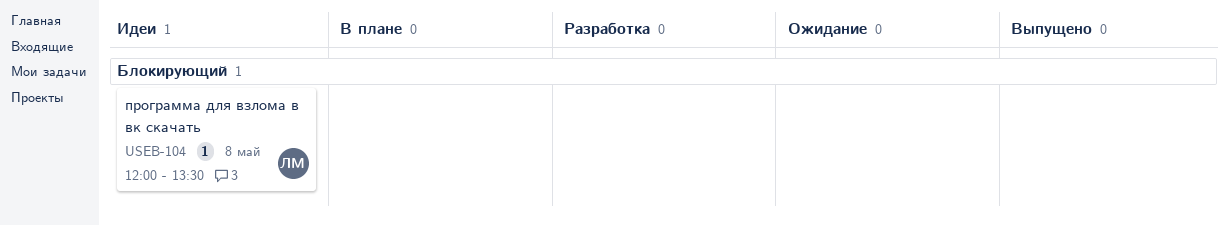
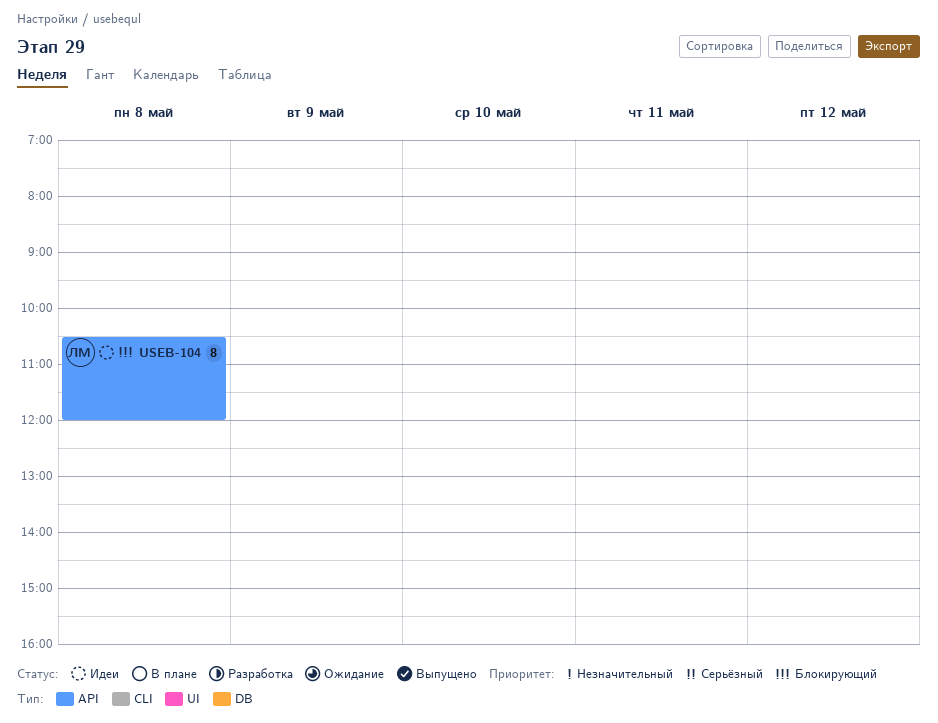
USEB-104, estimate: 1 -> 8
USEB-104, begins: 12:00 -> 10:30
USEB-104, ends: 13:30 -> 12:00

